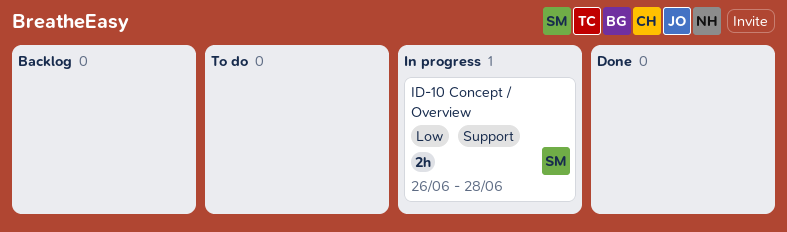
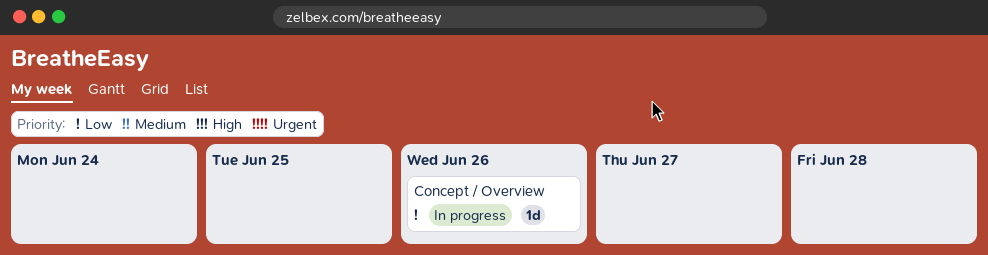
Concept / Overview, estimate: 2h -> 1d
Concept / Overview, due: Jun 28 -> Jun 26

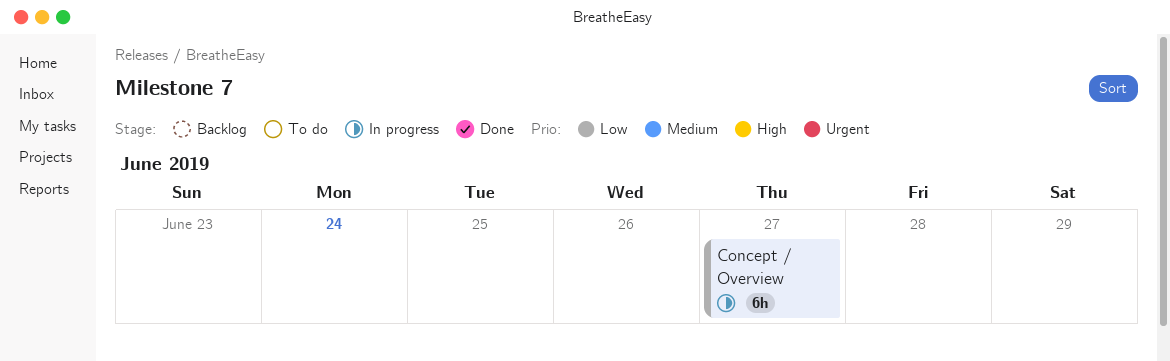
Concept / Overview, estimate: 1d -> 6h
Concept / Overview, due: Jun 26 -> Jun 27

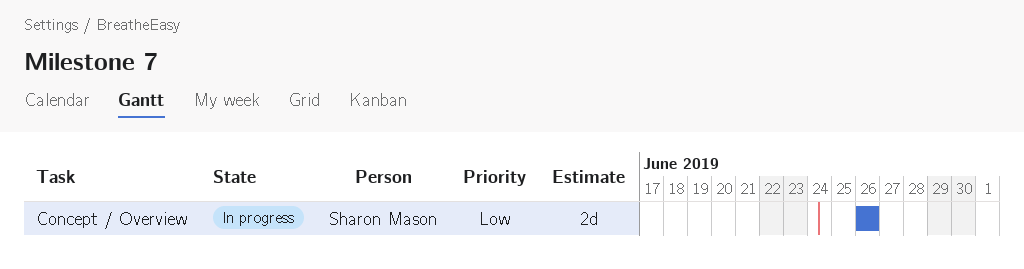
Concept / Overview, estimate: 6h -> 2d
Concept / Overview, due: Jun 27 -> Jun 26

